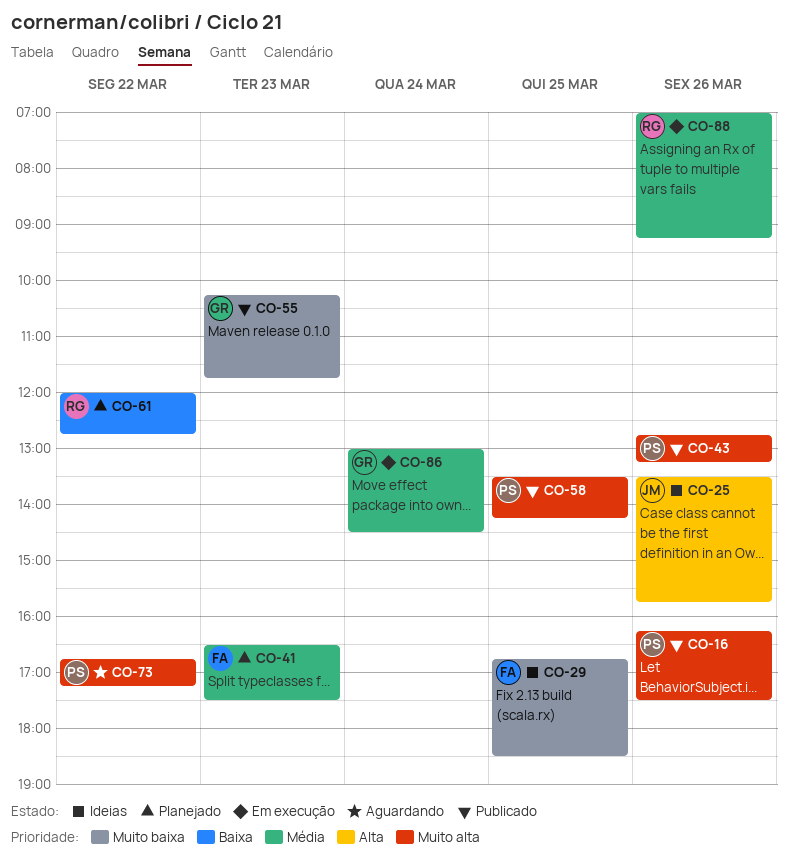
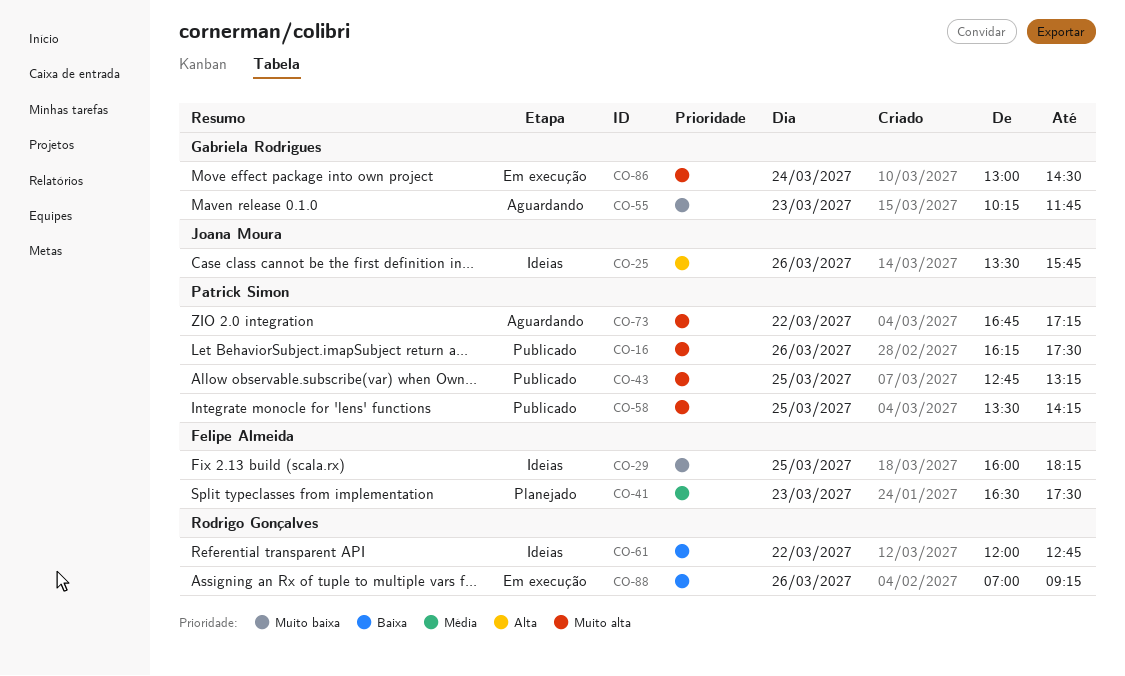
CO-29, begins: 16:45 -> 16:00
CO-29, ends: 18:30 -> 18:15
CO-43, day: Mar 26 -> Mar 25
CO-55, status: Publicado -> Aguardando
CO-61, status: Planejado -> Ideias
CO-86, priority: Média -> Muito alta
CO-88, priority: Média -> Baixa

